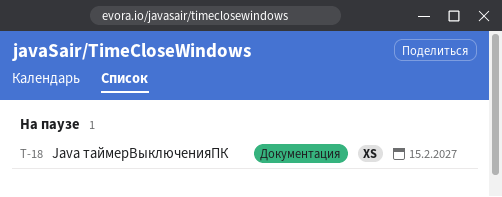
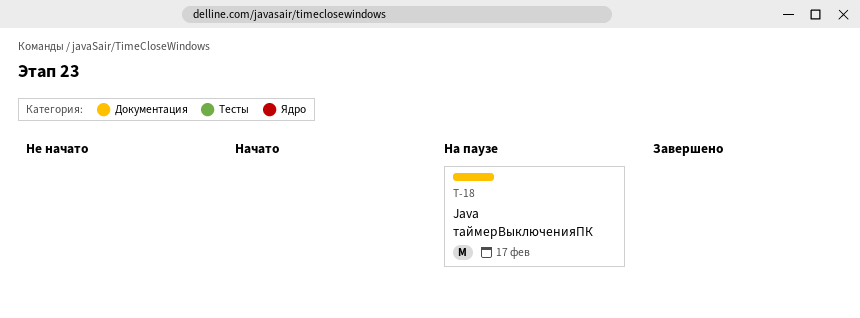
T-18, estimate: XS -> M
T-18, due: Feb 15 -> Feb 17

